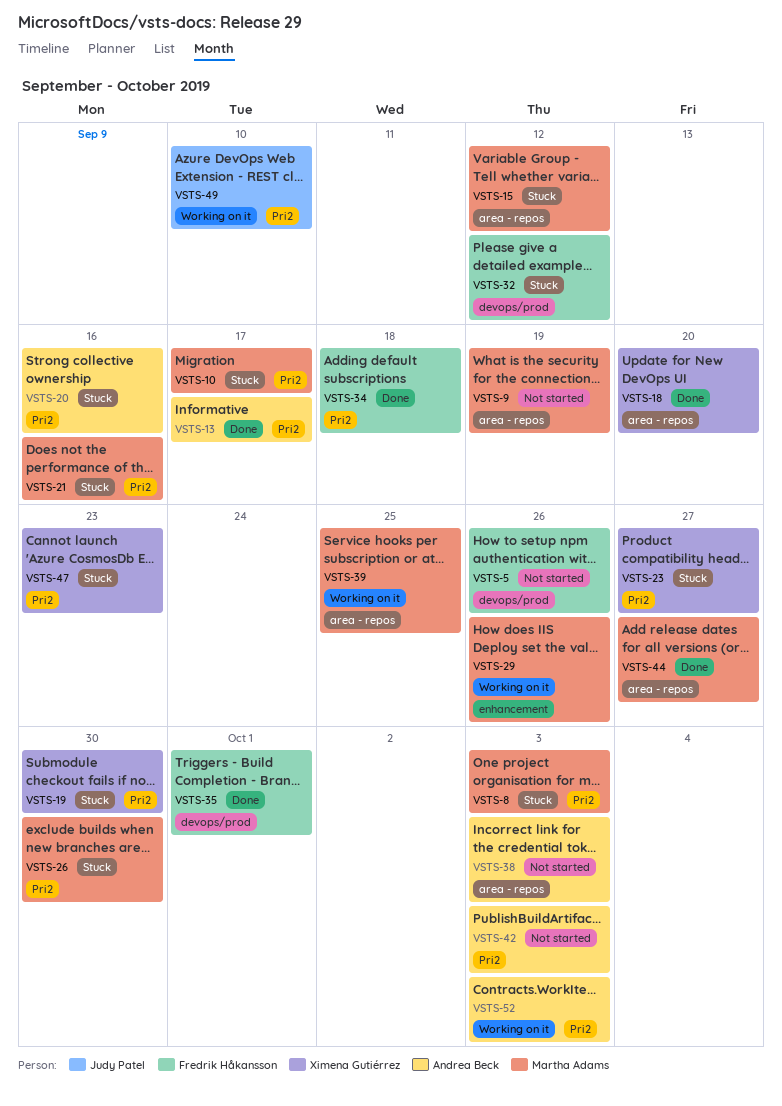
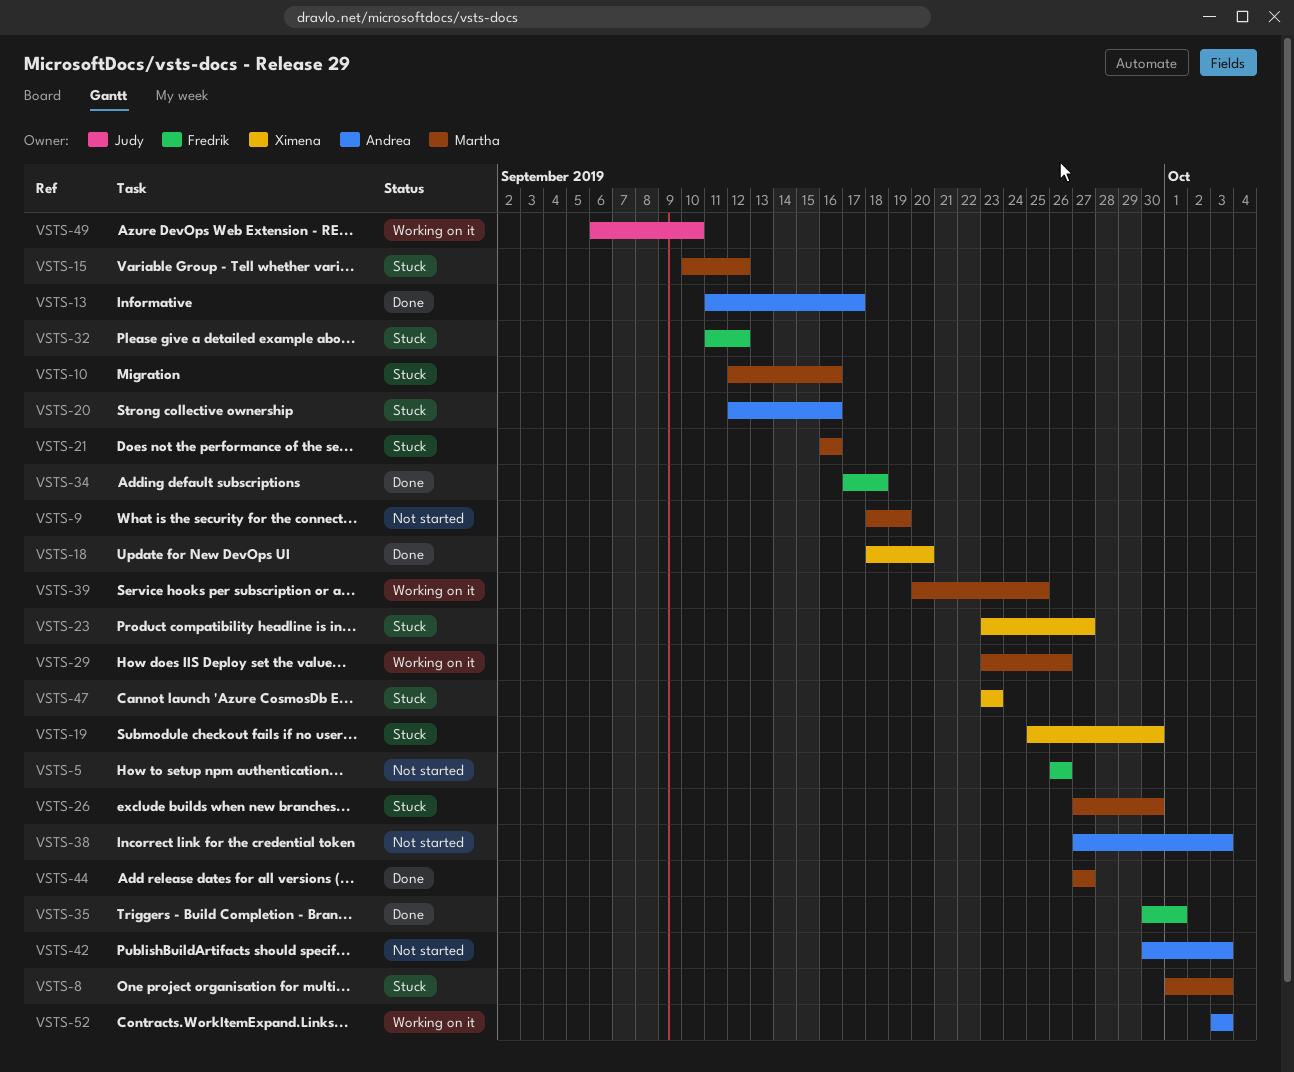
VSTS-10, due: Sep 17 -> Sep 16

